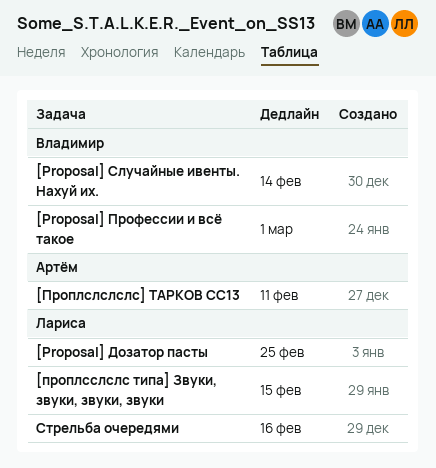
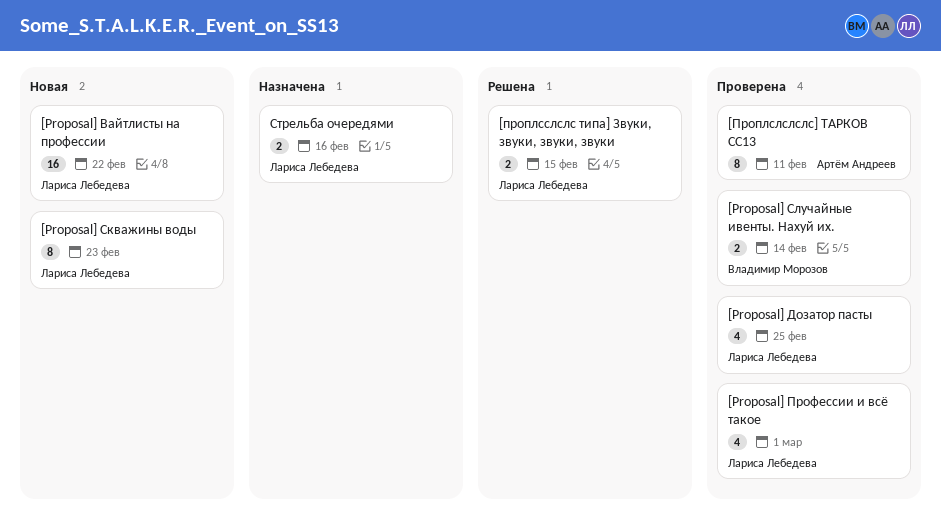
[Proposal] Вайтлисты на профессии: none -> present
[Proposal] Профессии и всё такое, owner: Владимир Морозов -> Лариса Лебедева
[Proposal] Скважины воды: none -> present

